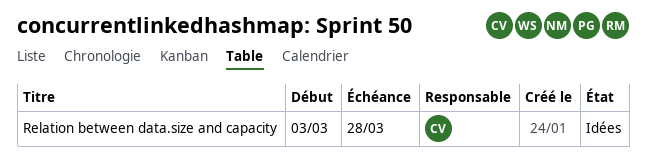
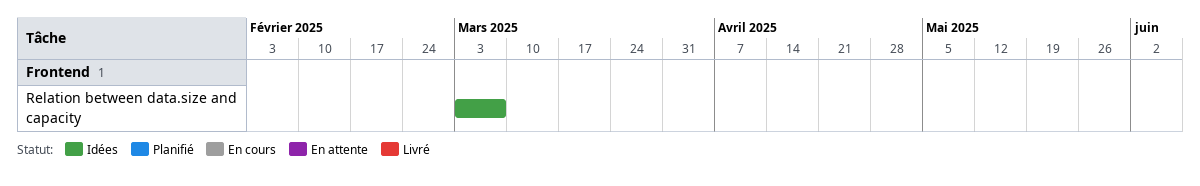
Relation between data.size and capacity, due: Mar 28 -> Mar 7

